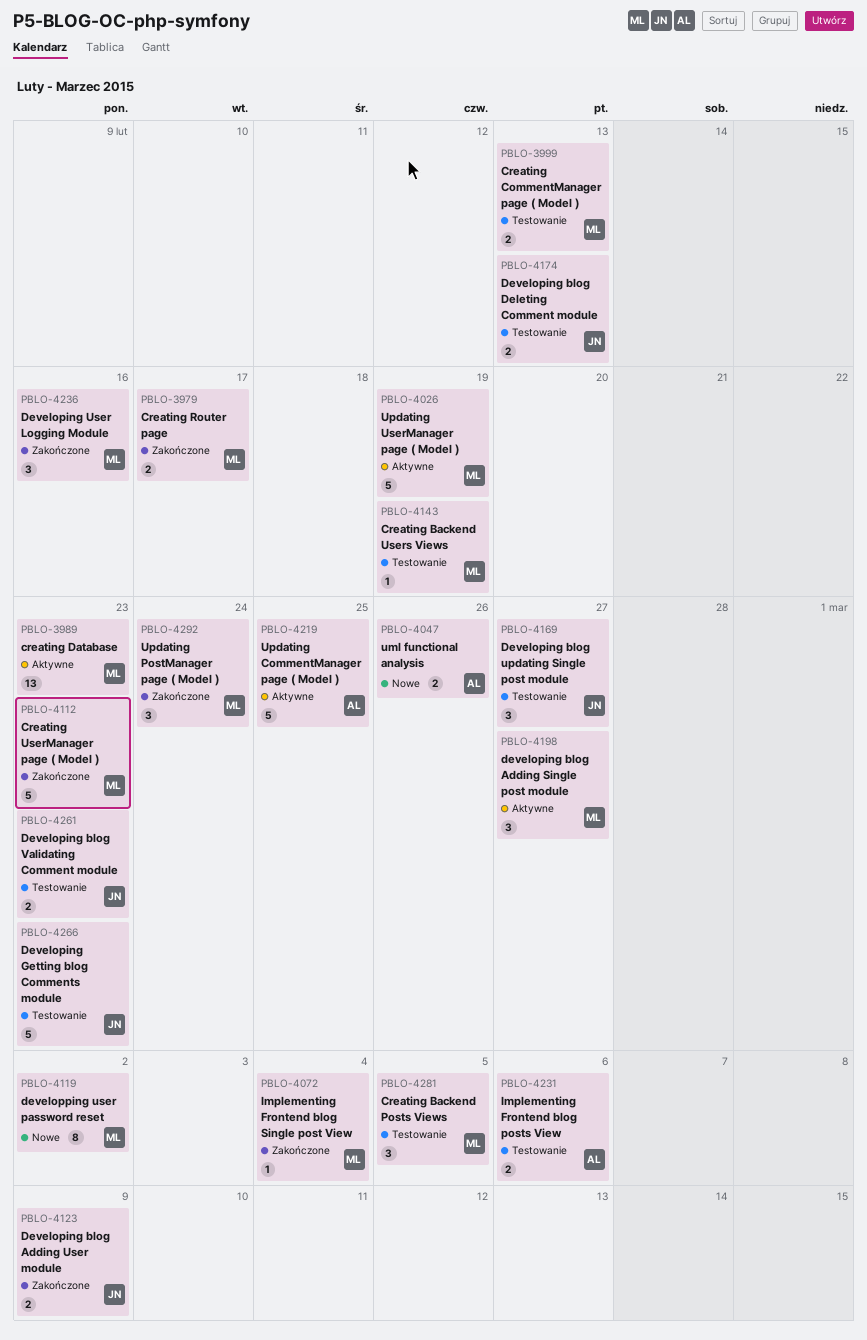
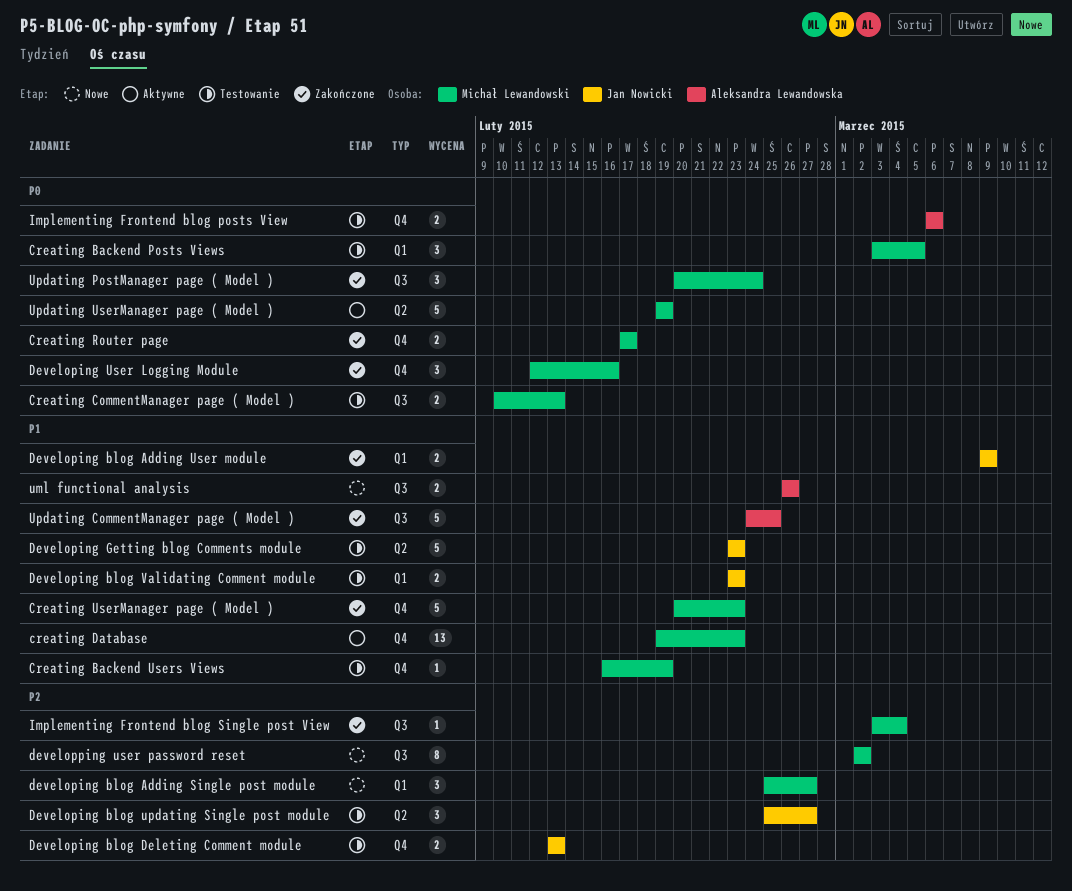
developing blog Adding Single post module, status: Aktywne -> Nowe
Updating CommentManager page ( Model ), status: Aktywne -> Zakończone

